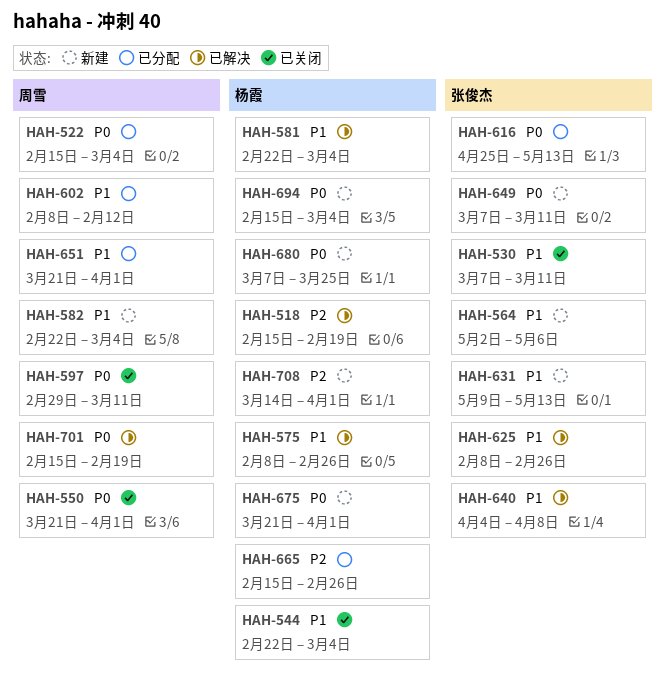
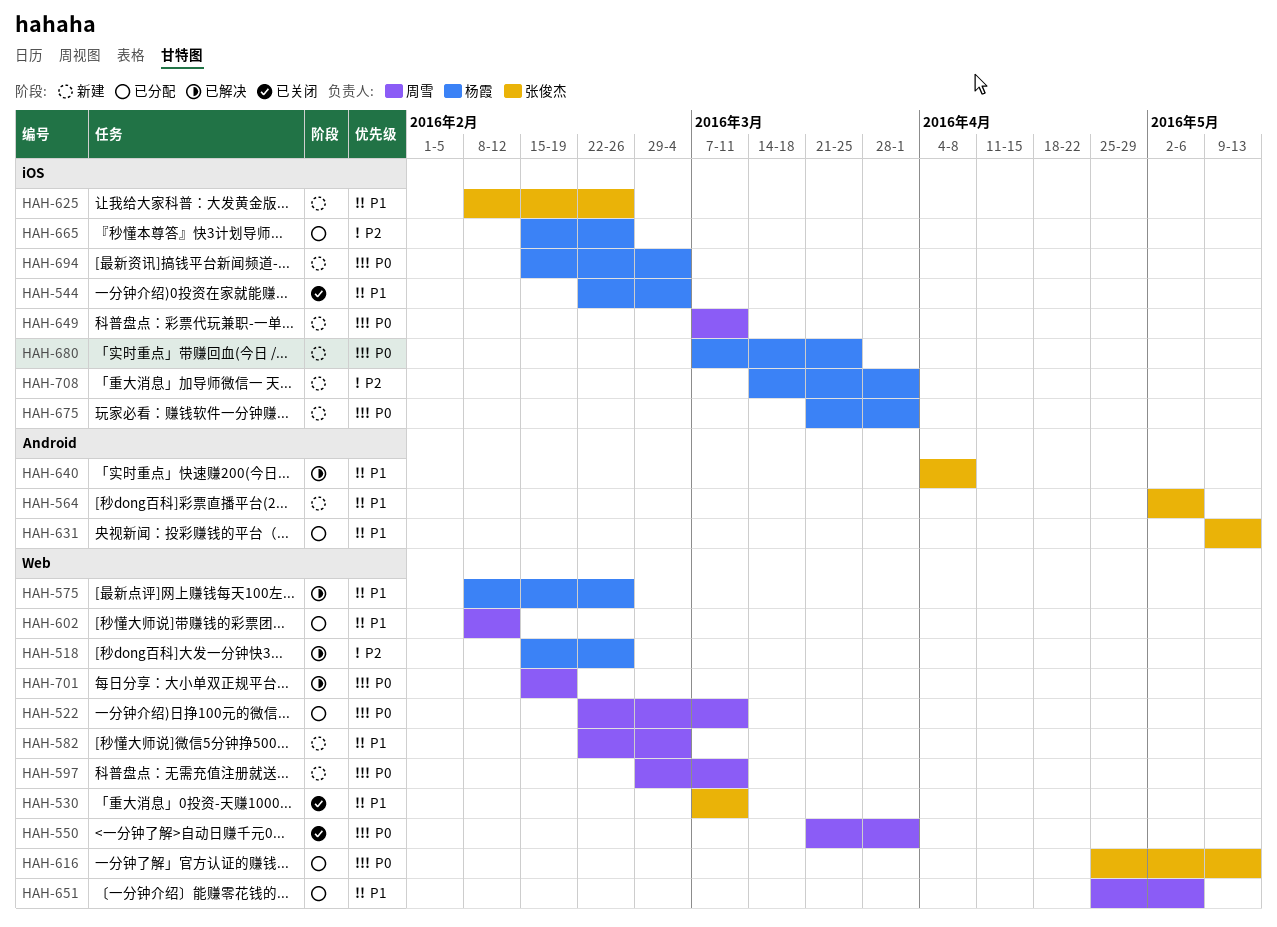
HAH-518, due: Feb 19 -> Feb 26
HAH-522, start: Feb 15 -> Feb 22
HAH-522, due: Mar 4 -> Mar 11
HAH-581: present -> none
HAH-597, status: 已关闭 -> 新建
HAH-625, status: 已解决 -> 新建
HAH-631, status: 新建 -> 已分配
HAH-649, owner: 张俊杰 -> 周雪
HAH-651, start: Mar 21 -> Apr 25
HAH-651, due: Apr 1 -> May 6

